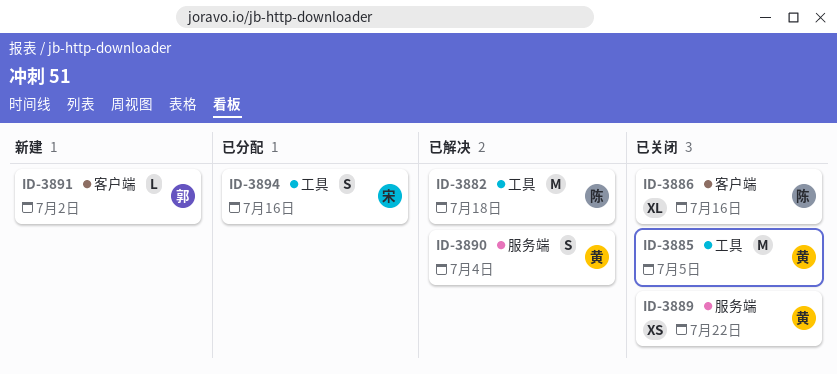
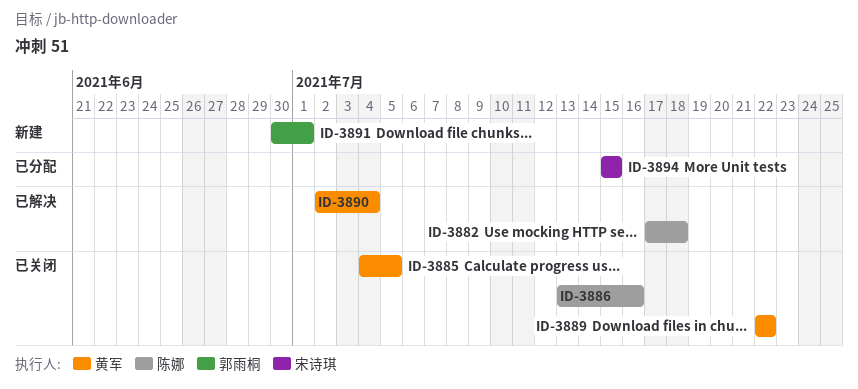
ID-3891, due: Jul 2 -> Jul 1
ID-3894, due: Jul 16 -> Jul 15

